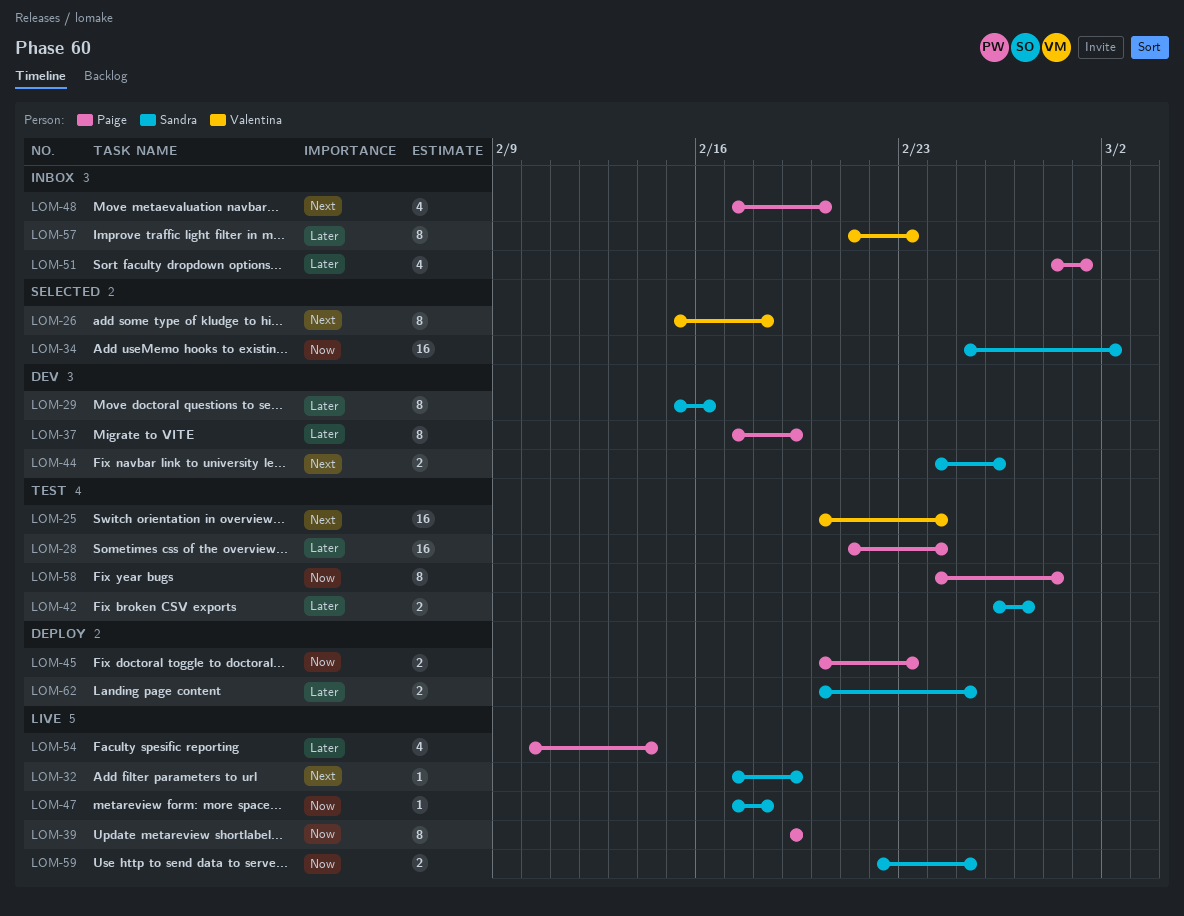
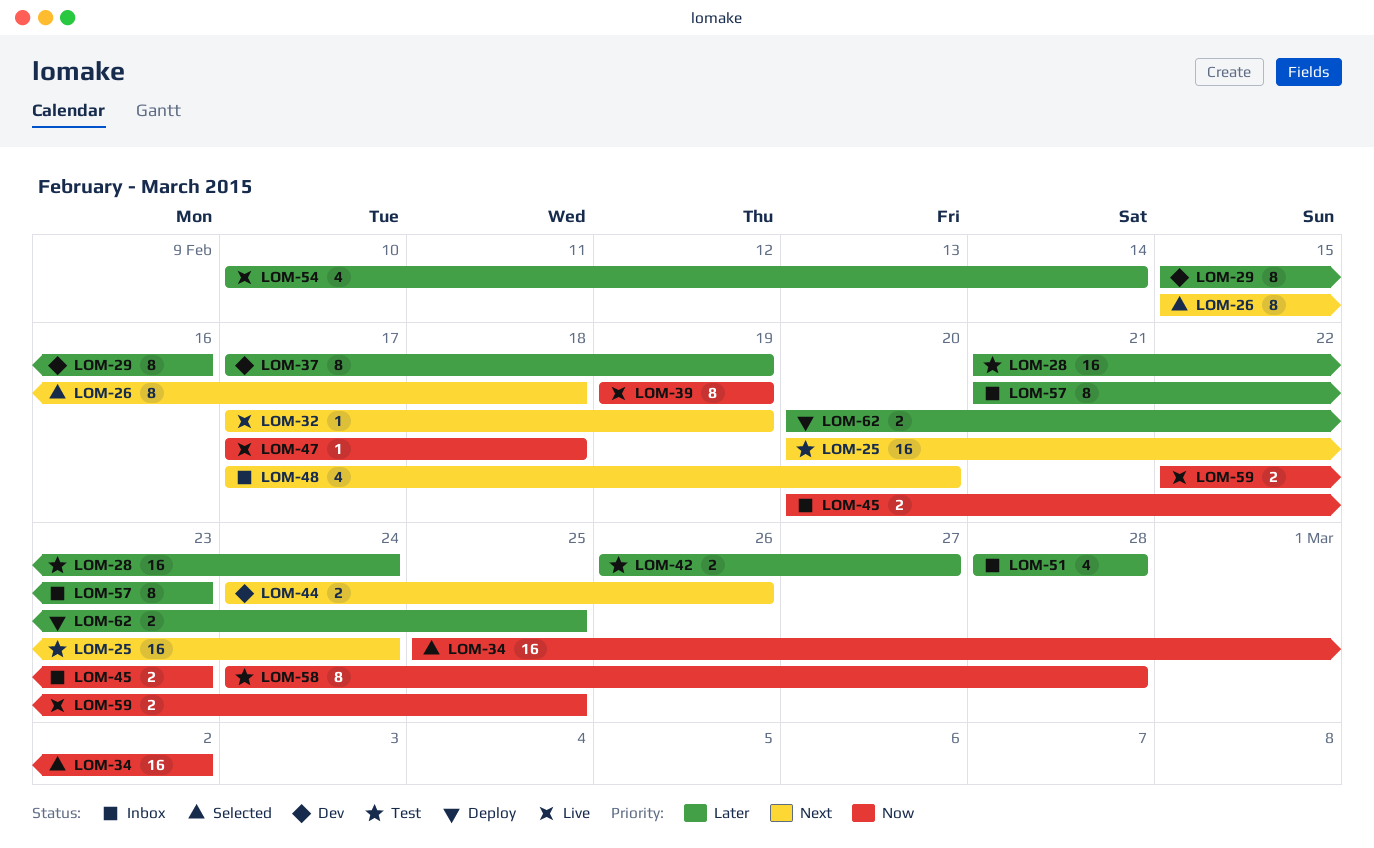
LOM-45, status: Deploy -> Inbox
LOM-51, due: Mar 1 -> Feb 28

